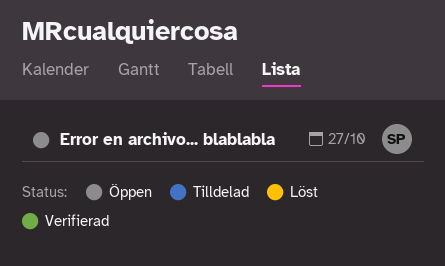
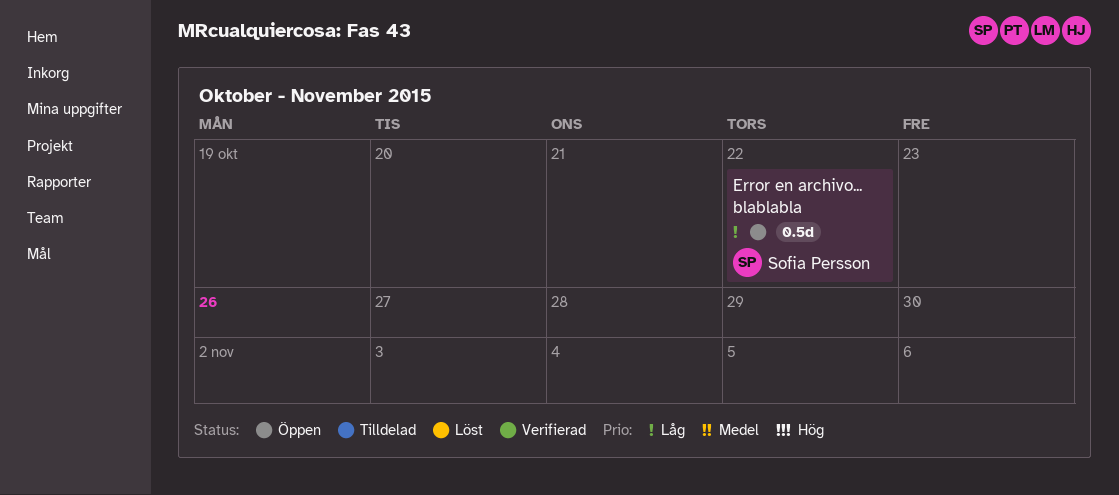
Error en archivo... blablabla, due: Oct 27 -> Oct 22

